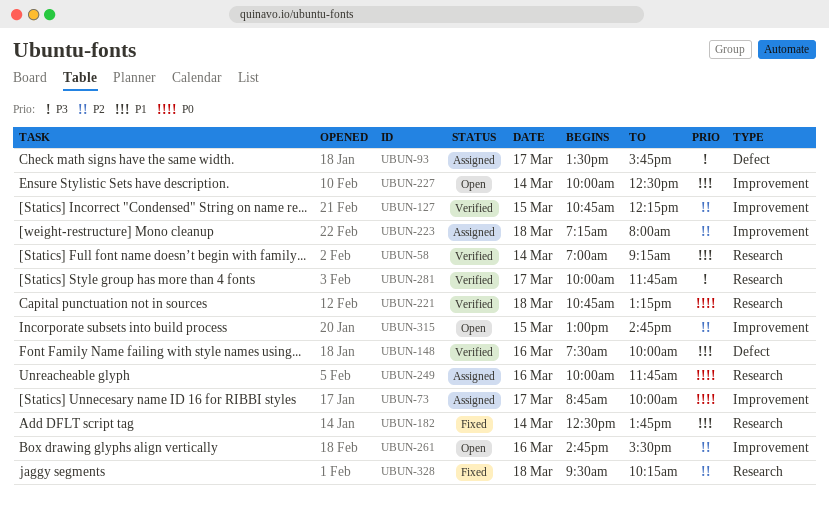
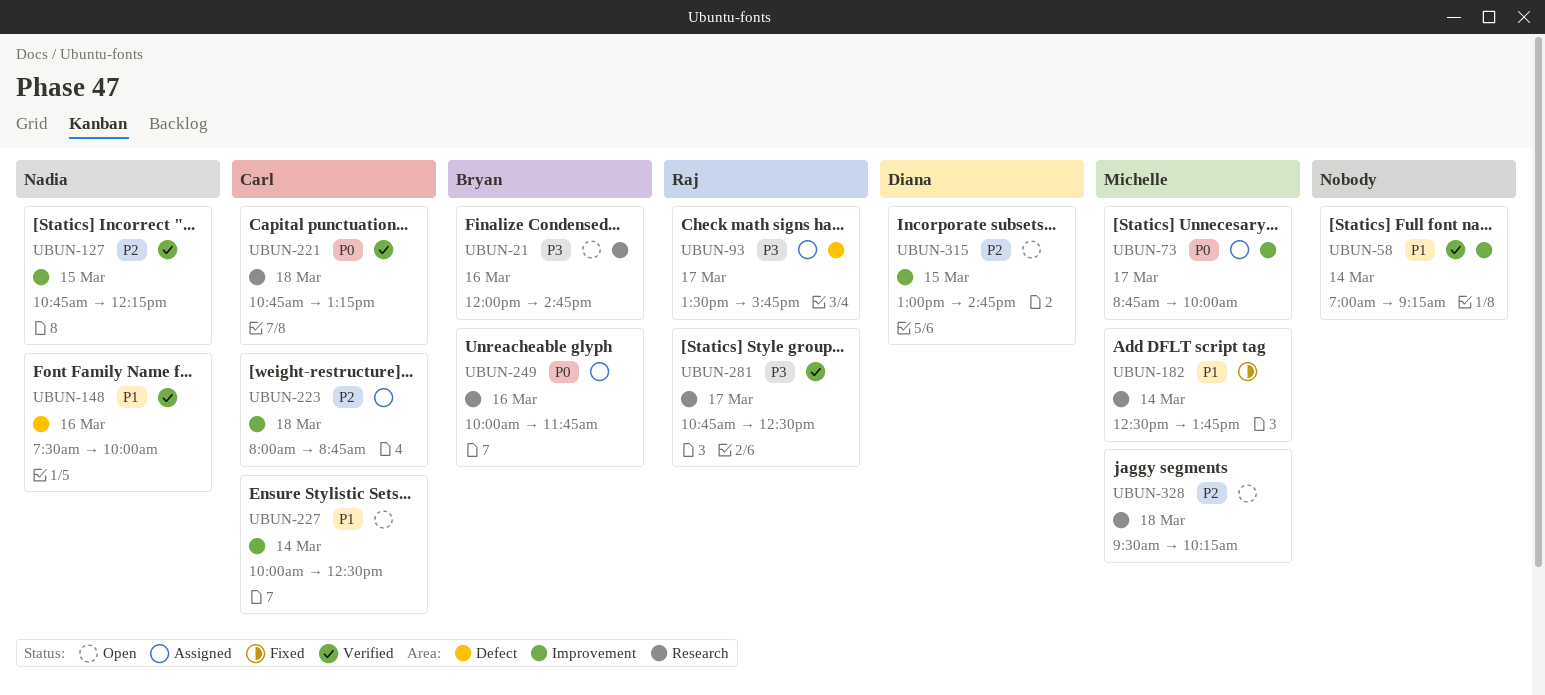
UBUN-21: none -> present
UBUN-58, label: Research -> Improvement
UBUN-223, begins: 07:15 -> 08:00
UBUN-223, ends: 08:00 -> 08:45
UBUN-261: present -> none
UBUN-281, begins: 10:00 -> 10:45
UBUN-281, ends: 11:45 -> 12:30
UBUN-328, status: Fixed -> Open

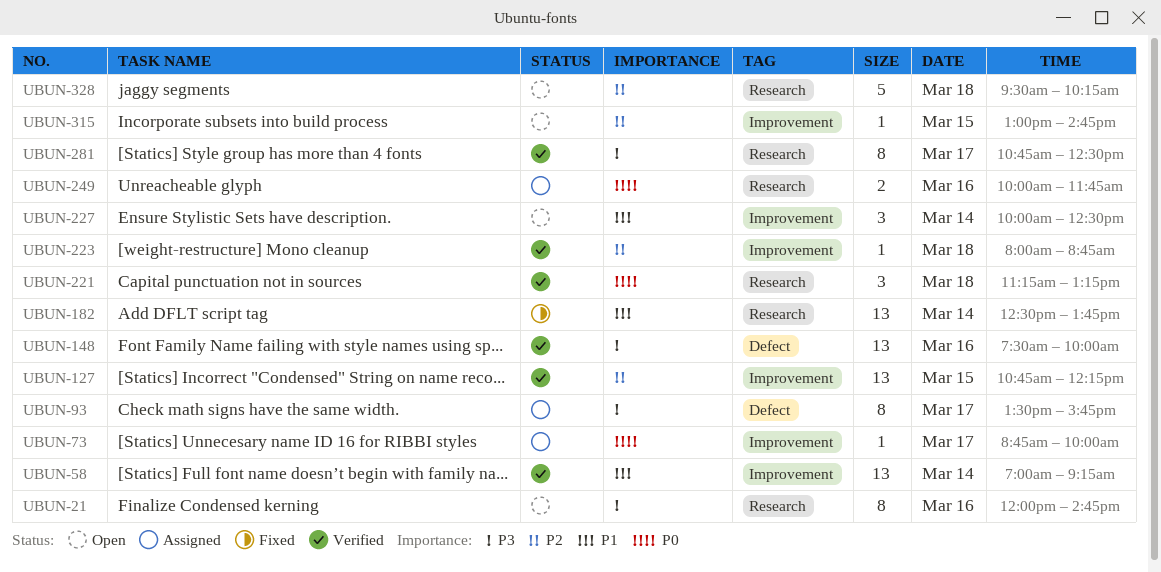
UBUN-148, priority: P1 -> P3
UBUN-221, begins: 10:45 -> 11:15
UBUN-223, status: Assigned -> Verified

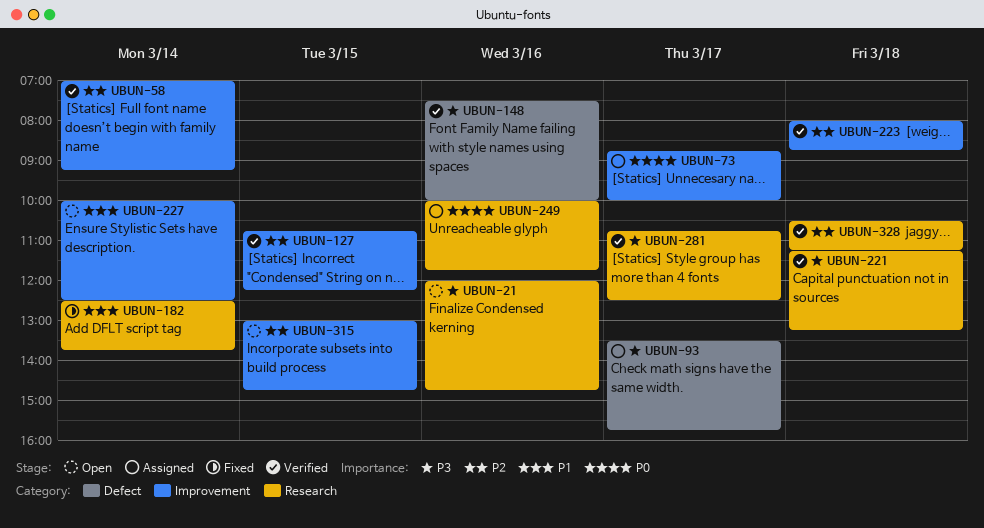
UBUN-58, priority: P1 -> P2
UBUN-221, priority: P0 -> P3
UBUN-328, status: Open -> Verified
UBUN-328, begins: 09:30 -> 10:30
UBUN-328, ends: 10:15 -> 11:15

